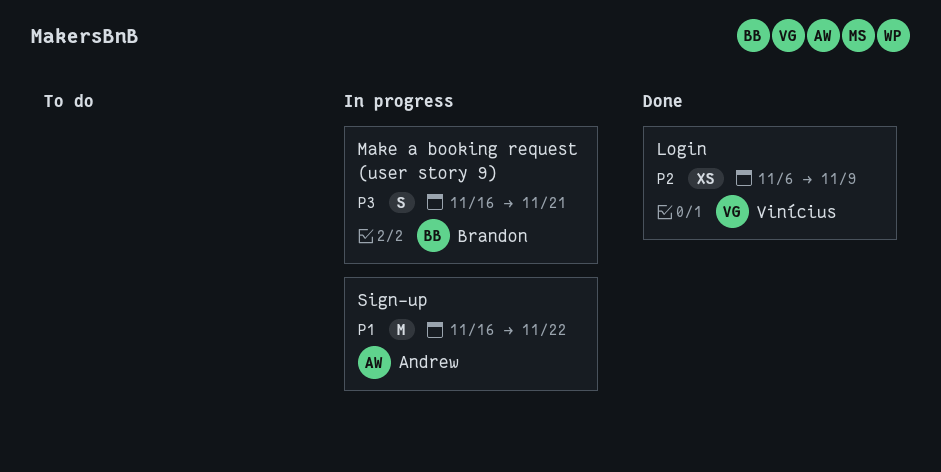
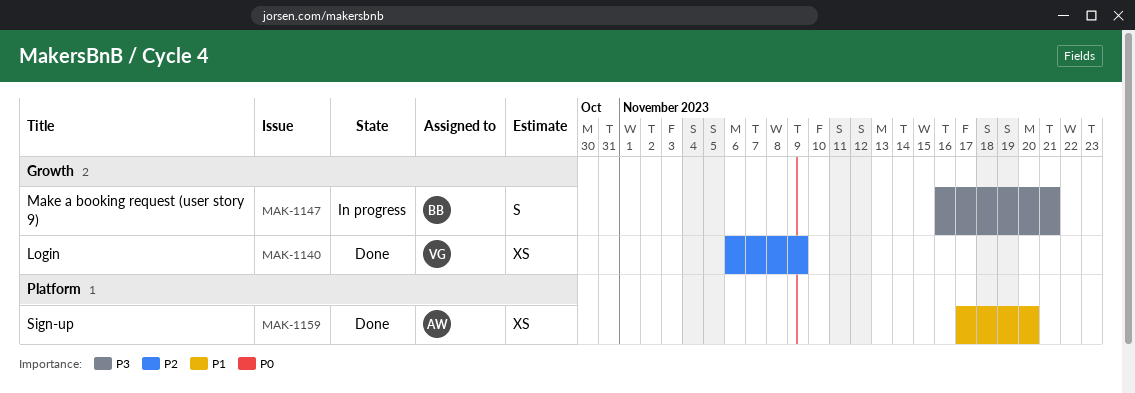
Sign-up, status: In progress -> Done
Sign-up, estimate: M -> XS
Sign-up, start: Nov 16 -> Nov 17
Sign-up, due: Nov 22 -> Nov 20

